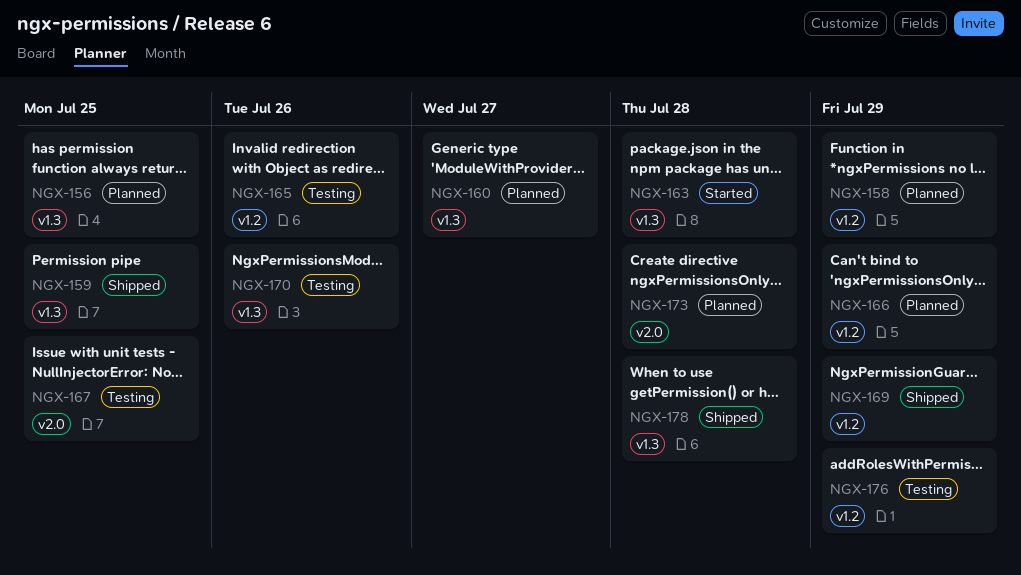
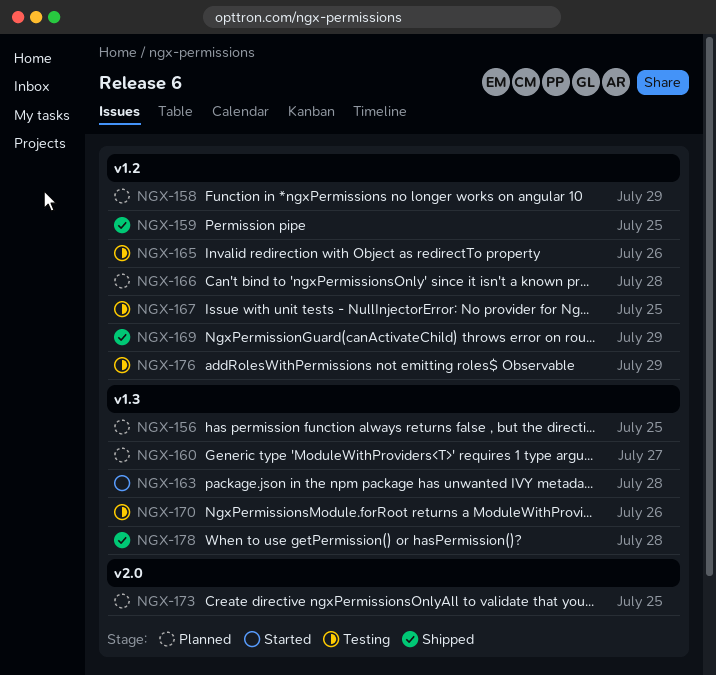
NGX-159, label: v1.3 -> v1.2
NGX-166, due: Jul 29 -> Jul 28
NGX-167, label: v2.0 -> v1.2
NGX-173, due: Jul 28 -> Jul 25

